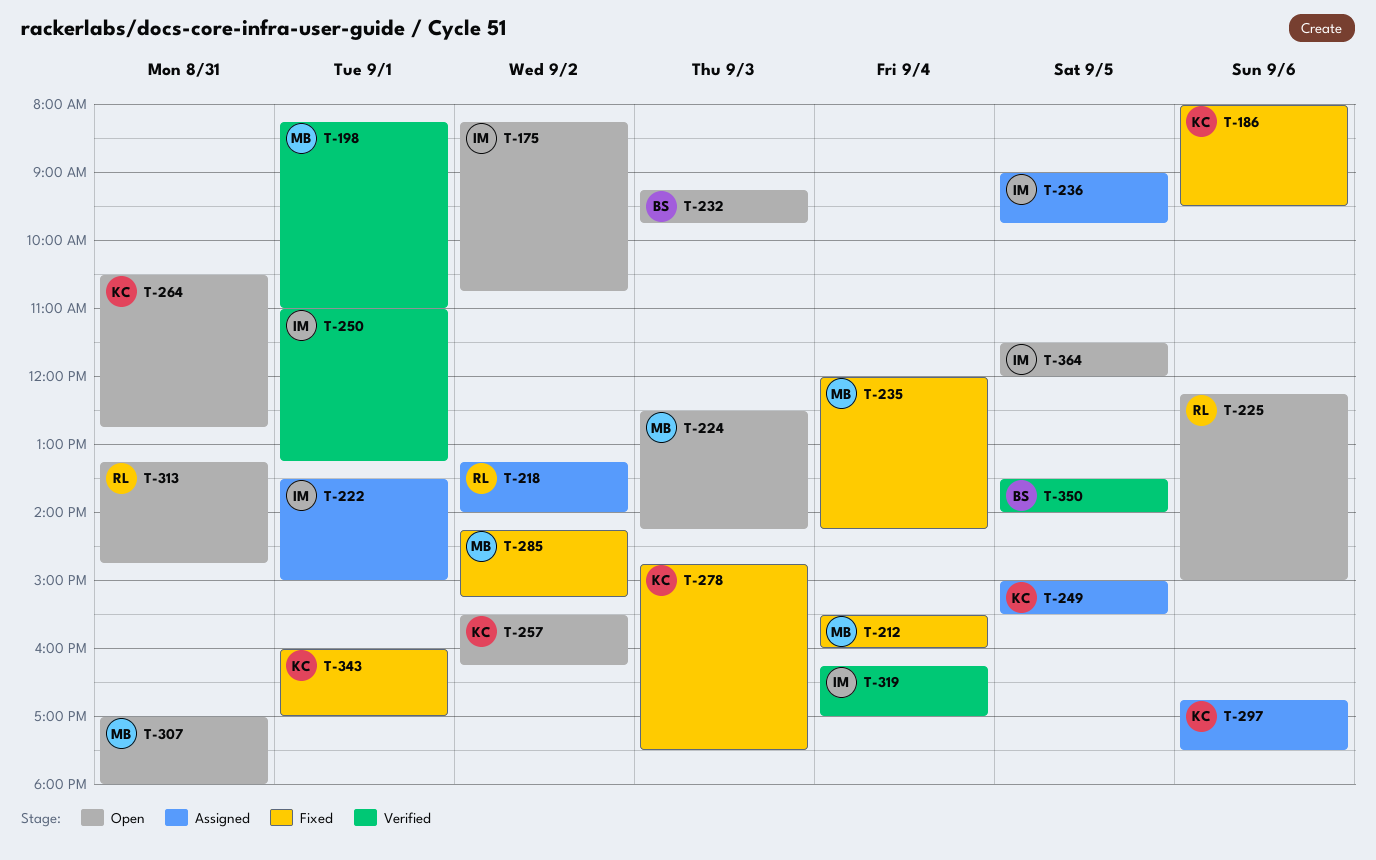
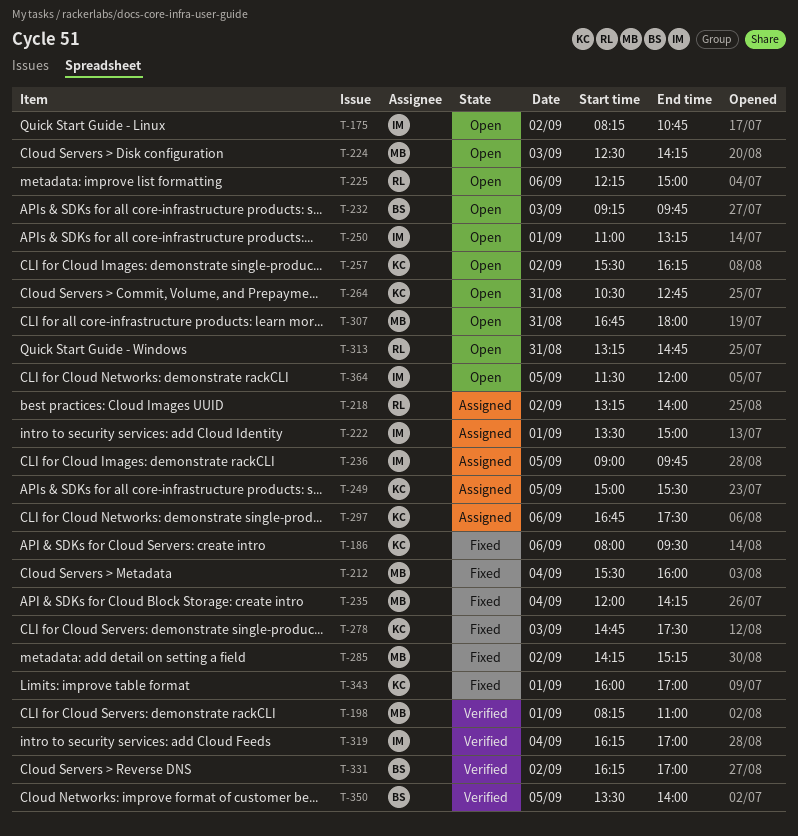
T-250, status: Verified -> Open
T-307, begins: 17:00 -> 16:45
T-331: none -> present

